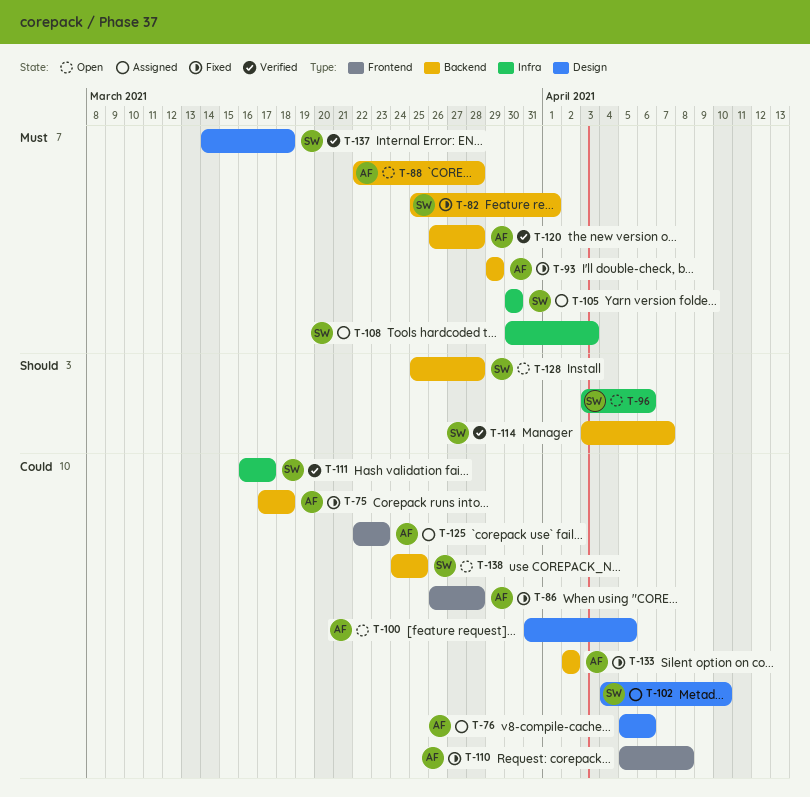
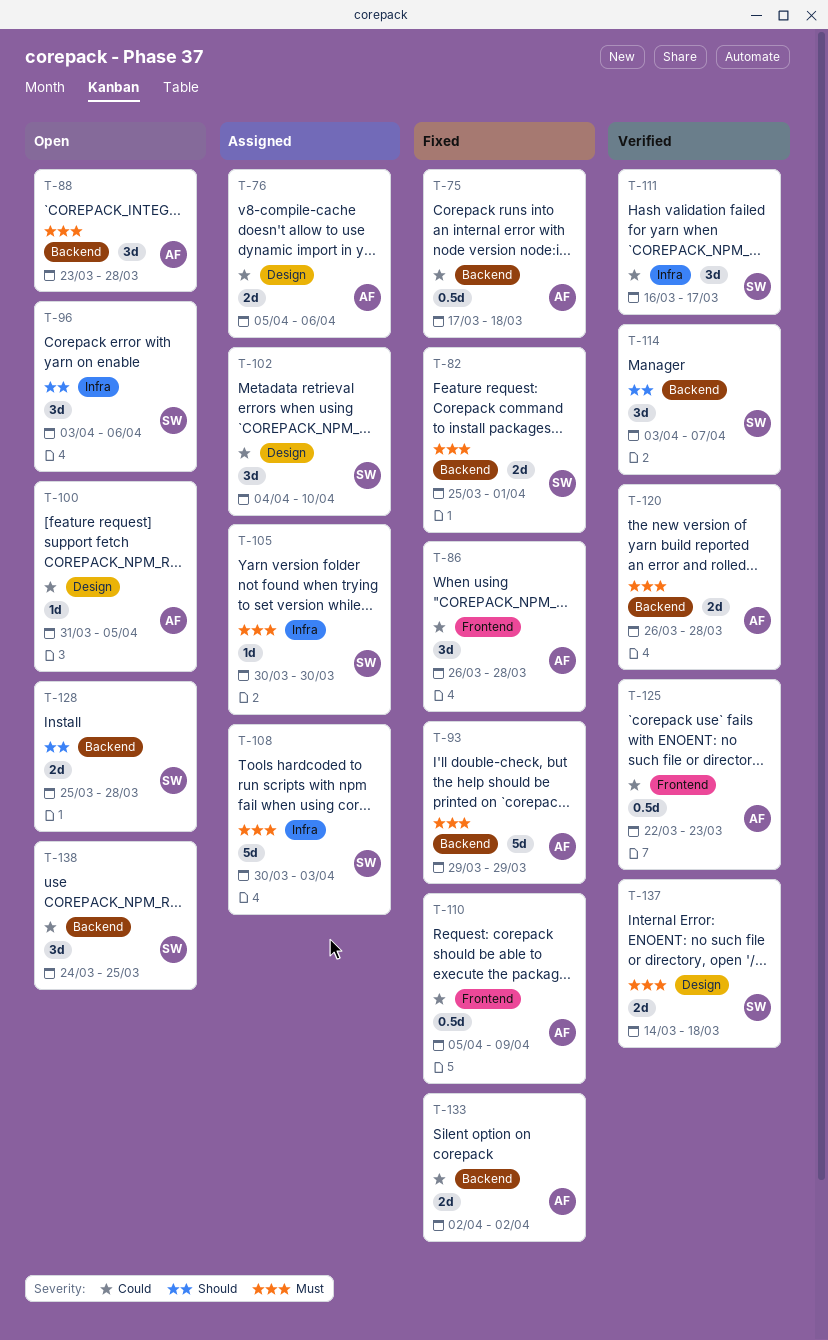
T-88, start: Mar 22 -> Mar 23
T-110, due: Apr 8 -> Apr 9
T-125, status: Assigned -> Verified

